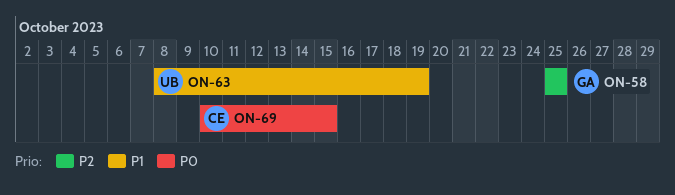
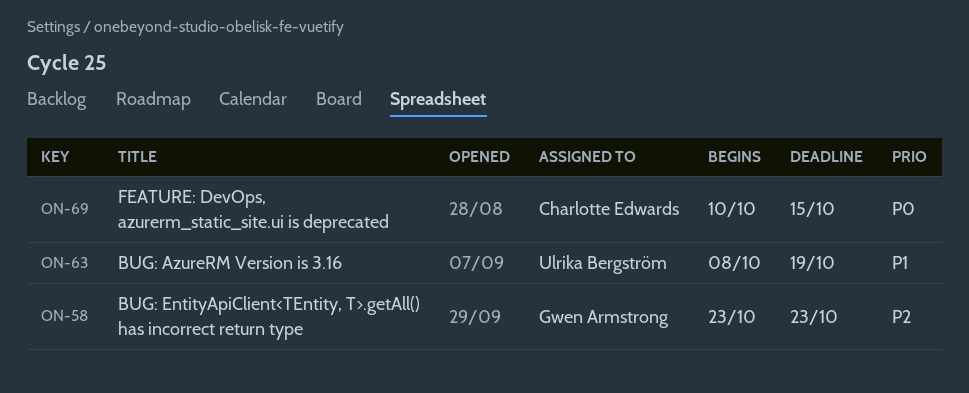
ON-58, start: Oct 25 -> Oct 23
ON-58, due: Oct 25 -> Oct 23

